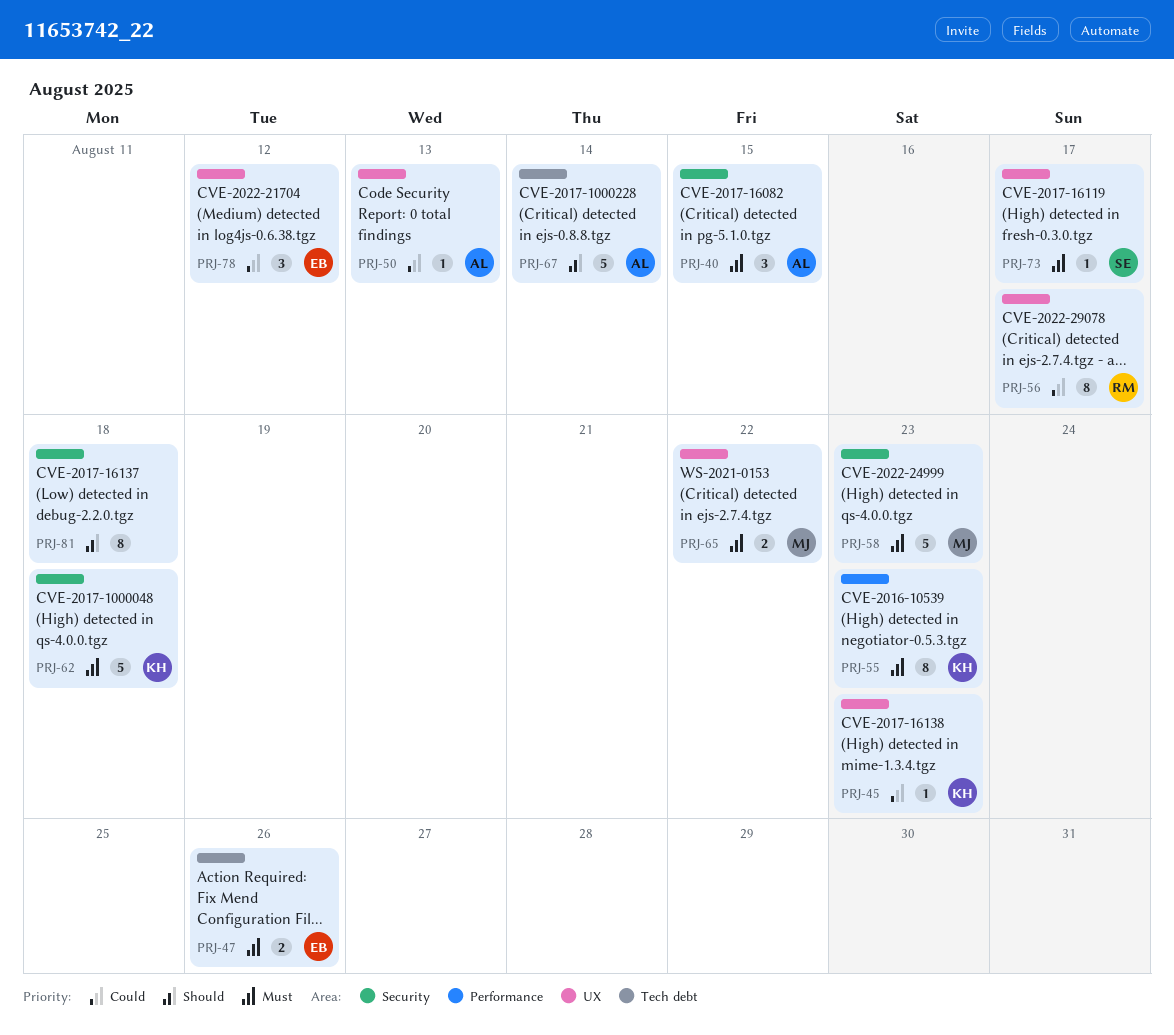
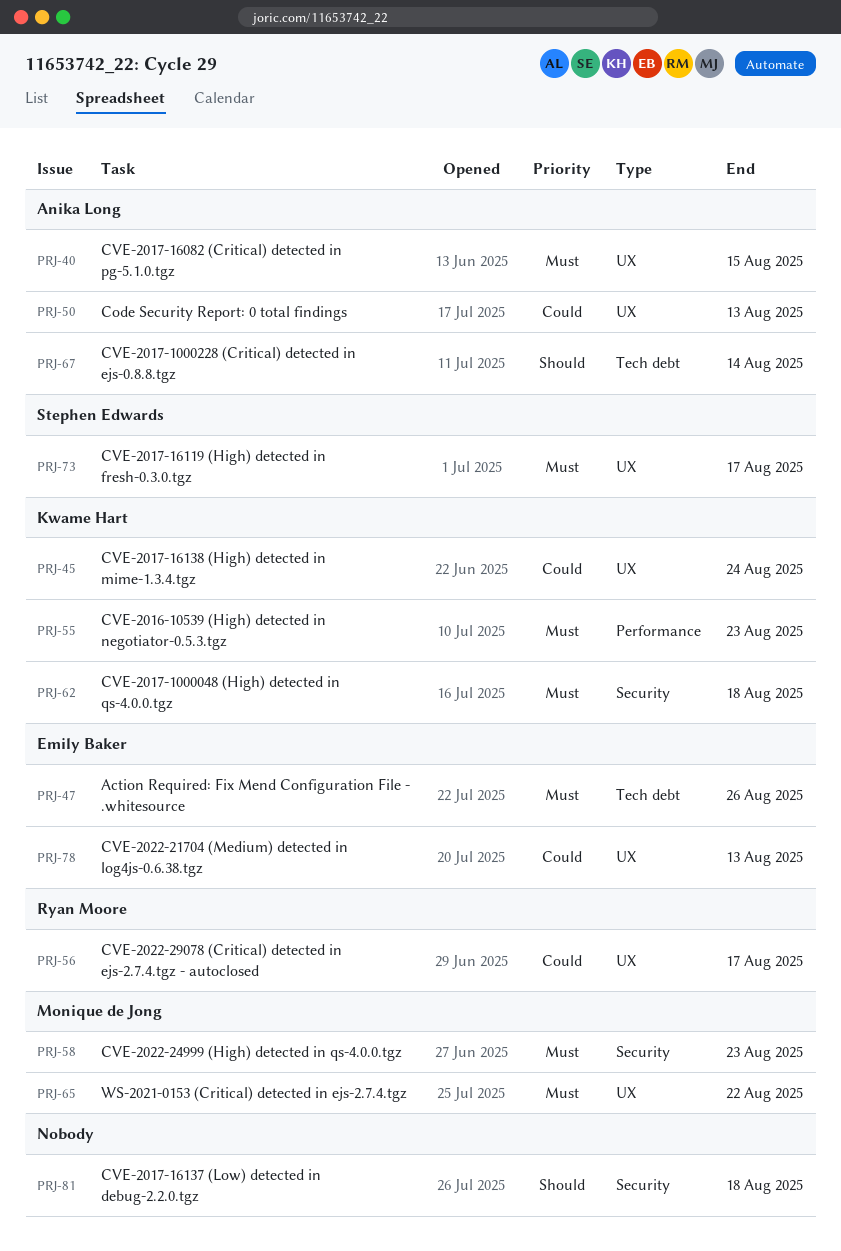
PRJ-40, label: Security -> UX
PRJ-45, due: Aug 23 -> Aug 24
PRJ-78, due: Aug 12 -> Aug 13

